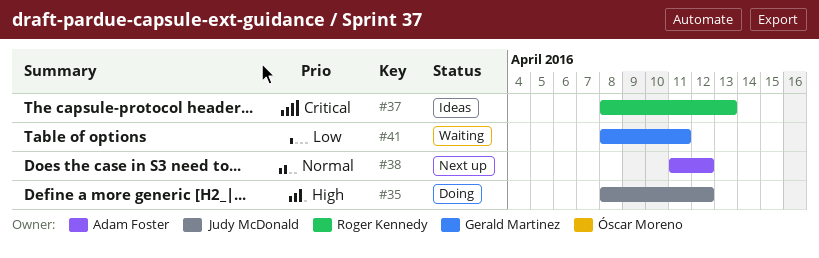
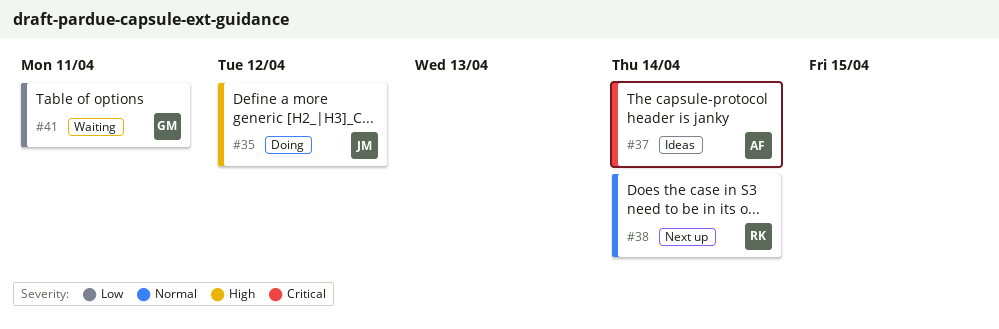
#37, owner: Roger Kennedy -> Adam Foster
#37, due: Apr 13 -> Apr 14
#38, owner: Adam Foster -> Roger Kennedy
#38, due: Apr 12 -> Apr 14

